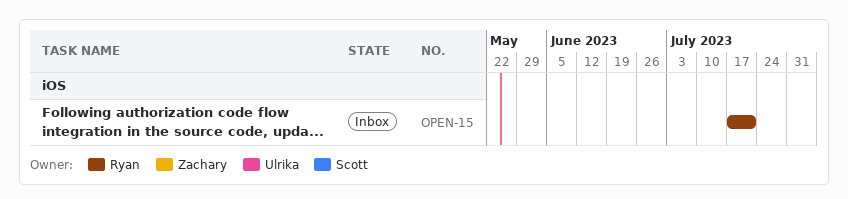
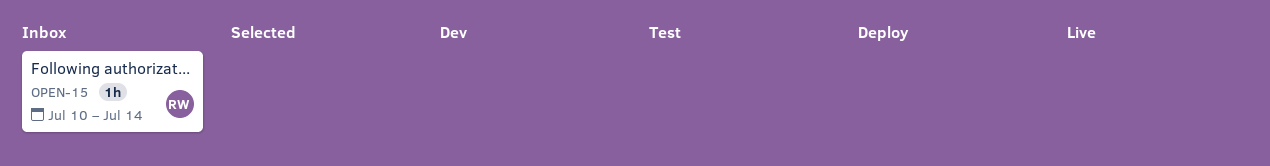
OPEN-15, start: Jul 17 -> Jul 10
OPEN-15, due: Jul 21 -> Jul 14

